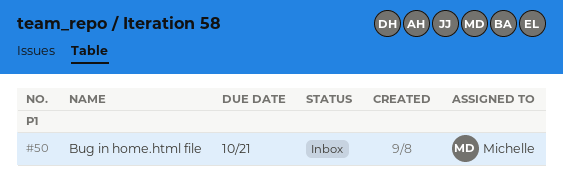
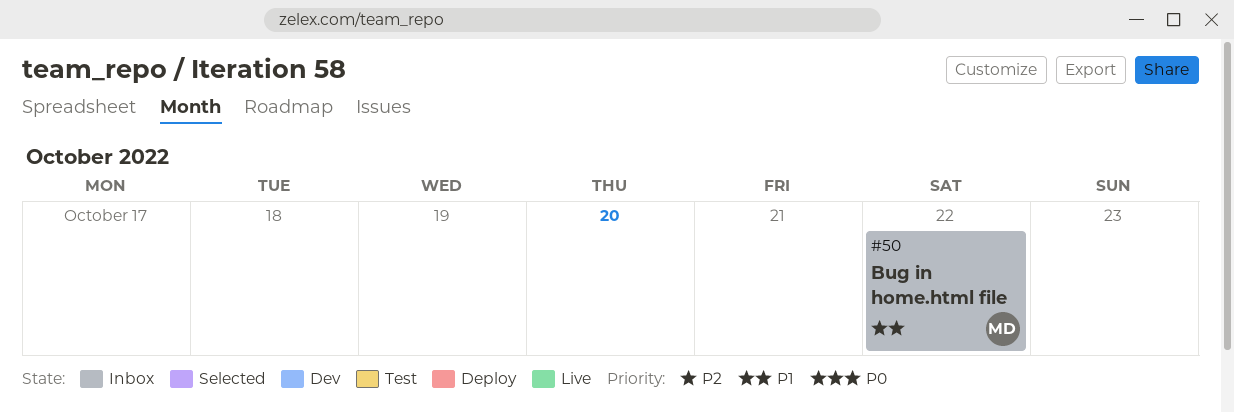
#50, due: Oct 21 -> Oct 22

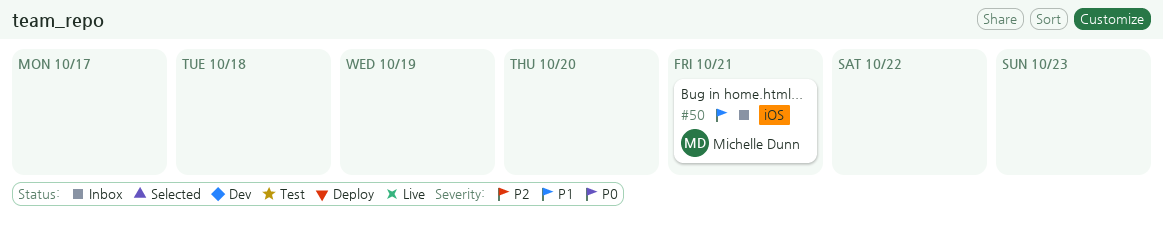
#50, due: Oct 22 -> Oct 21

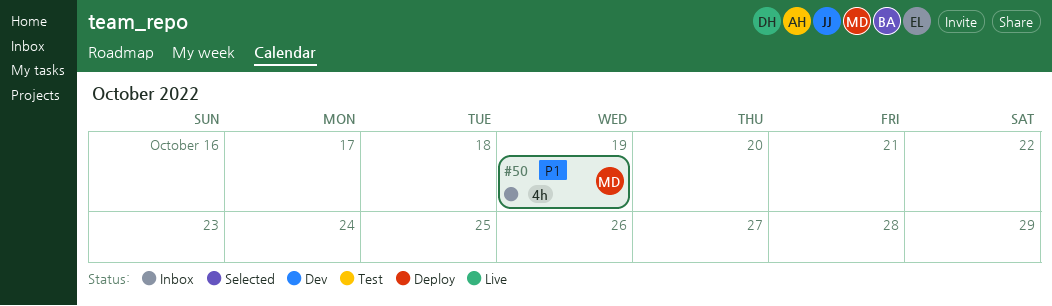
#50, due: Oct 21 -> Oct 19

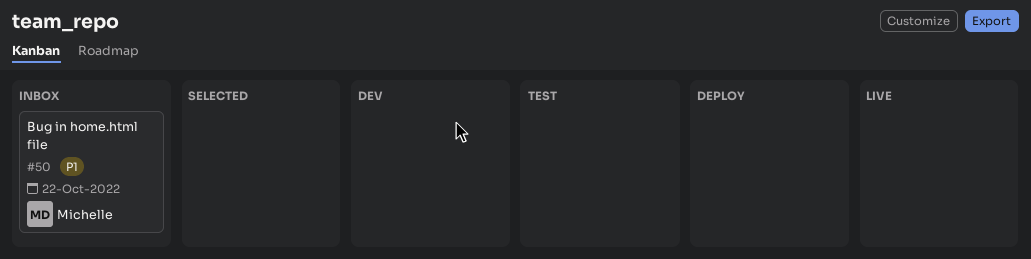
#50, due: Oct 19 -> Oct 22

